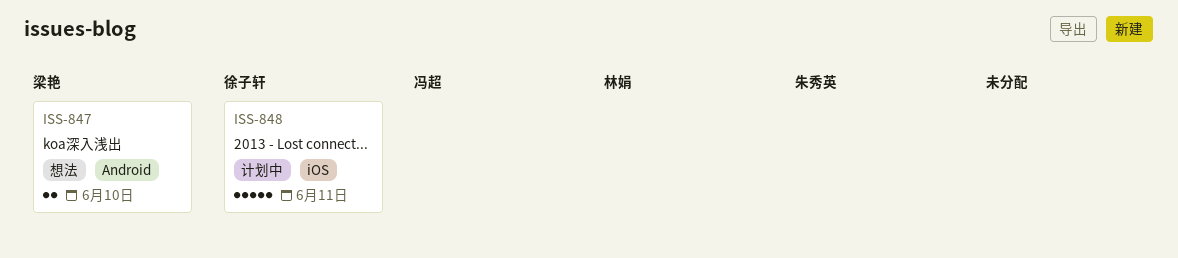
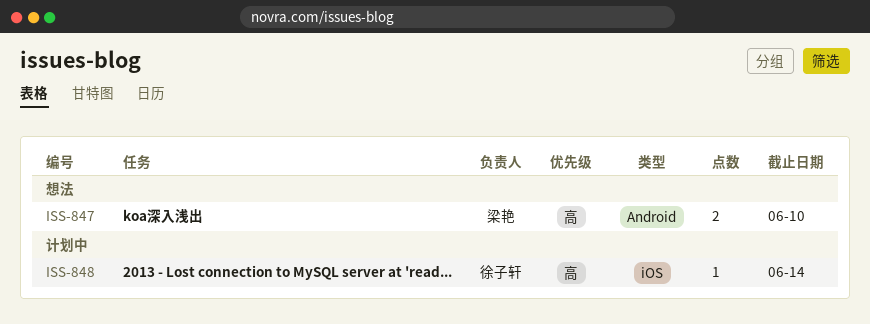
ISS-848, estimate: 5 -> 1
ISS-848, due: Jun 11 -> Jun 14

